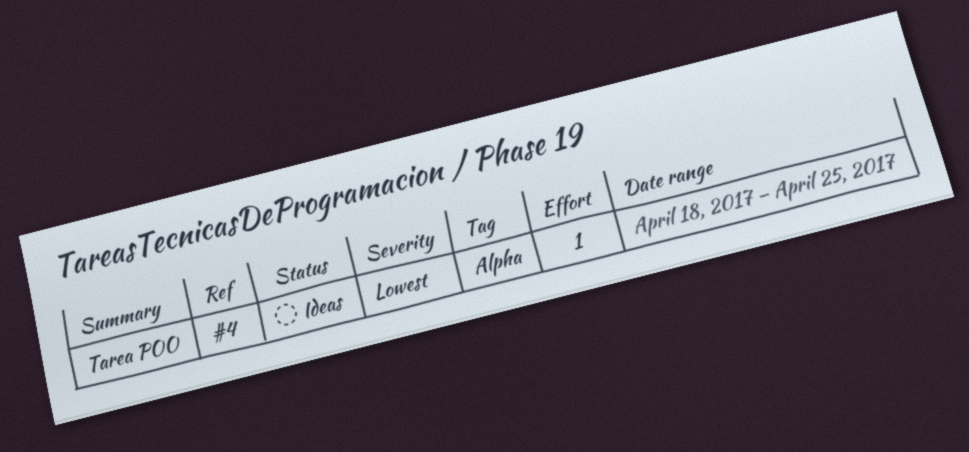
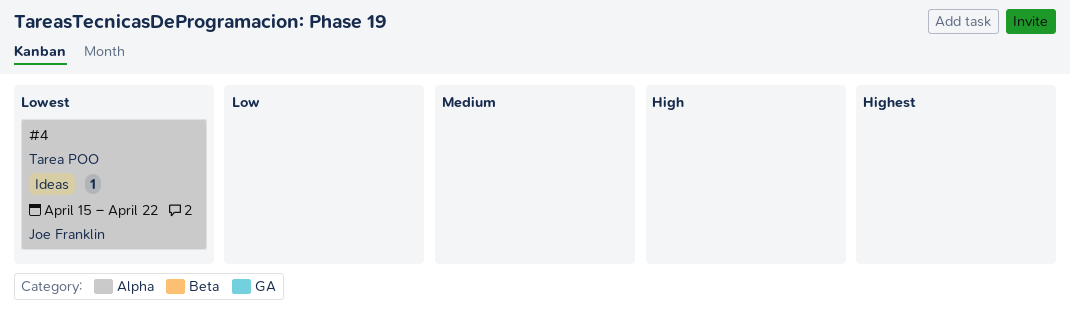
#4, start: Apr 18 -> Apr 15
#4, due: Apr 25 -> Apr 22

